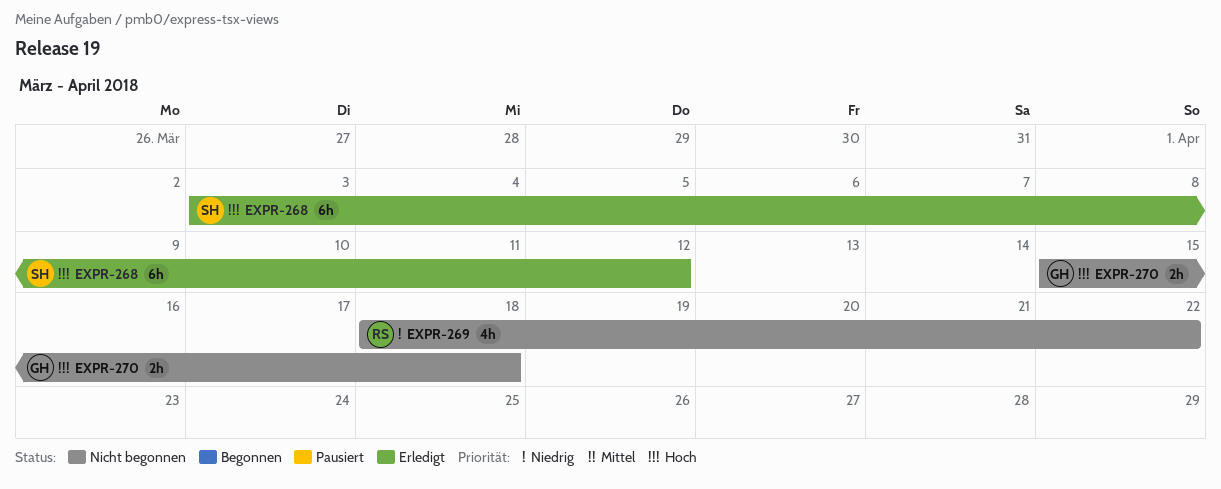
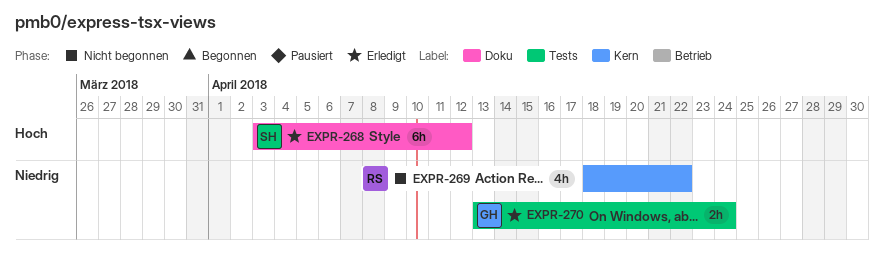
EXPR-270, status: Nicht begonnen -> Erledigt
EXPR-270, priority: Hoch -> Niedrig
EXPR-270, start: Apr 15 -> Apr 13
EXPR-270, due: Apr 18 -> Apr 24

